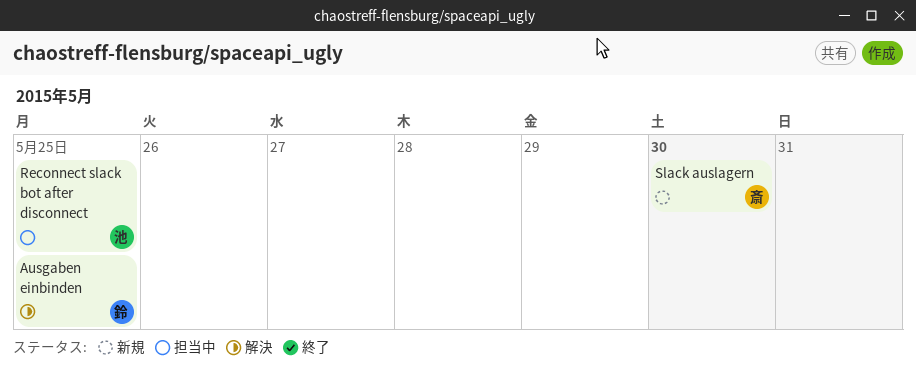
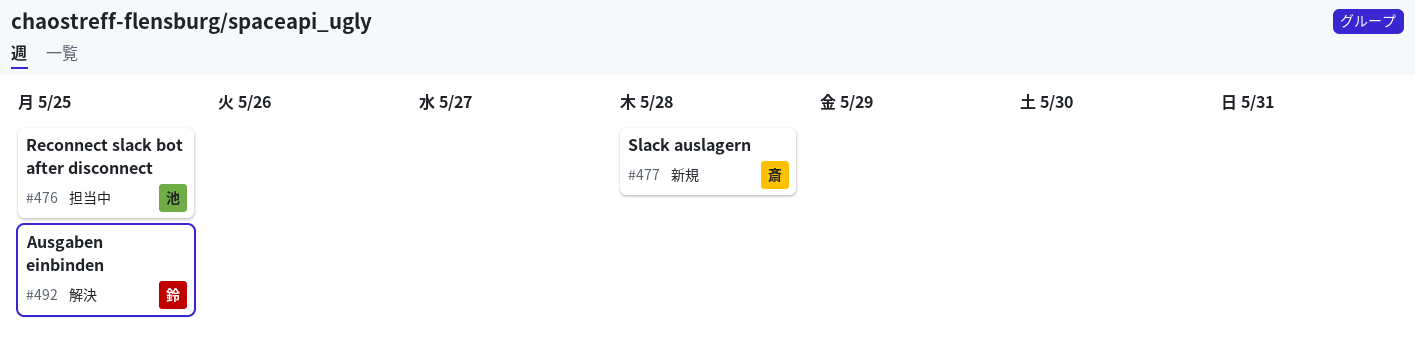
Slack auslagern, due: May 30 -> May 28

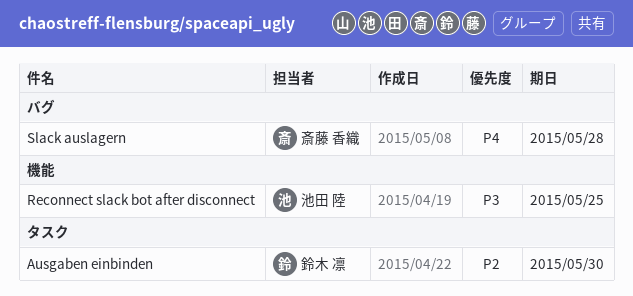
Ausgaben einbinden, due: May 25 -> May 30

